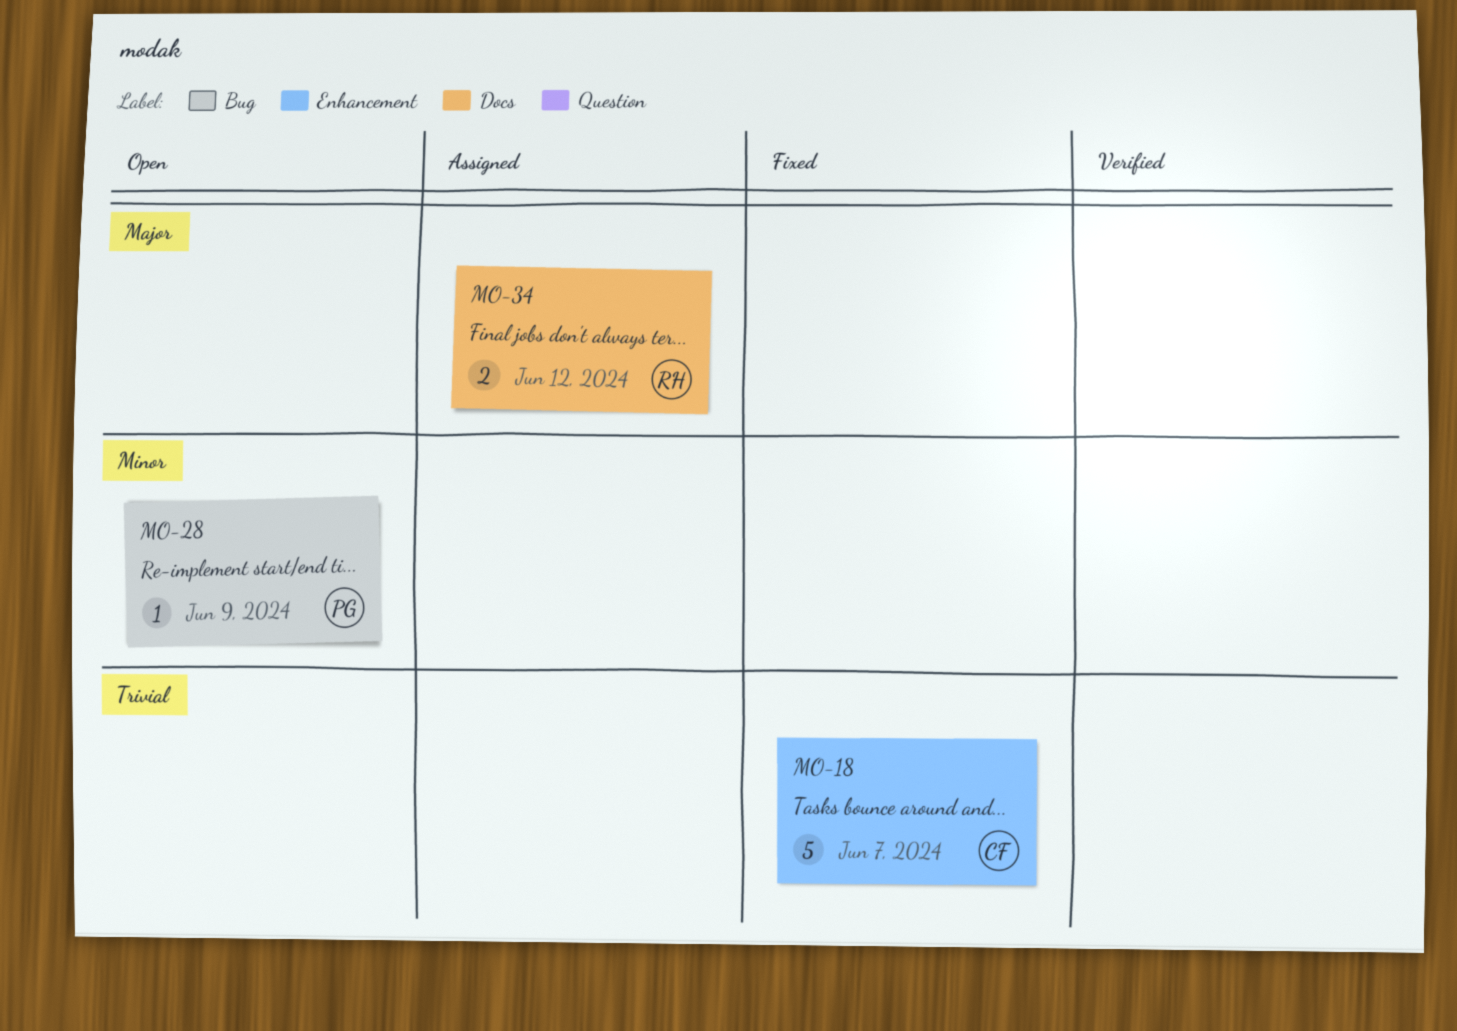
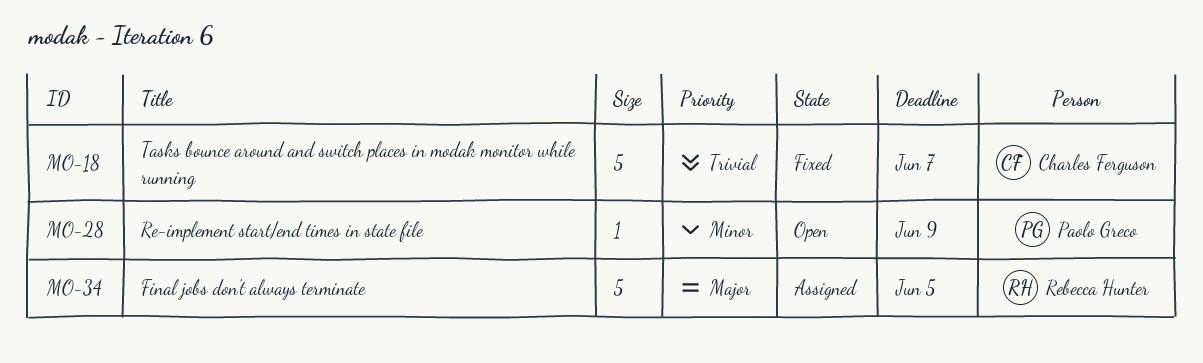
MO-34, estimate: 2 -> 5
MO-34, due: Jun 12 -> Jun 5

